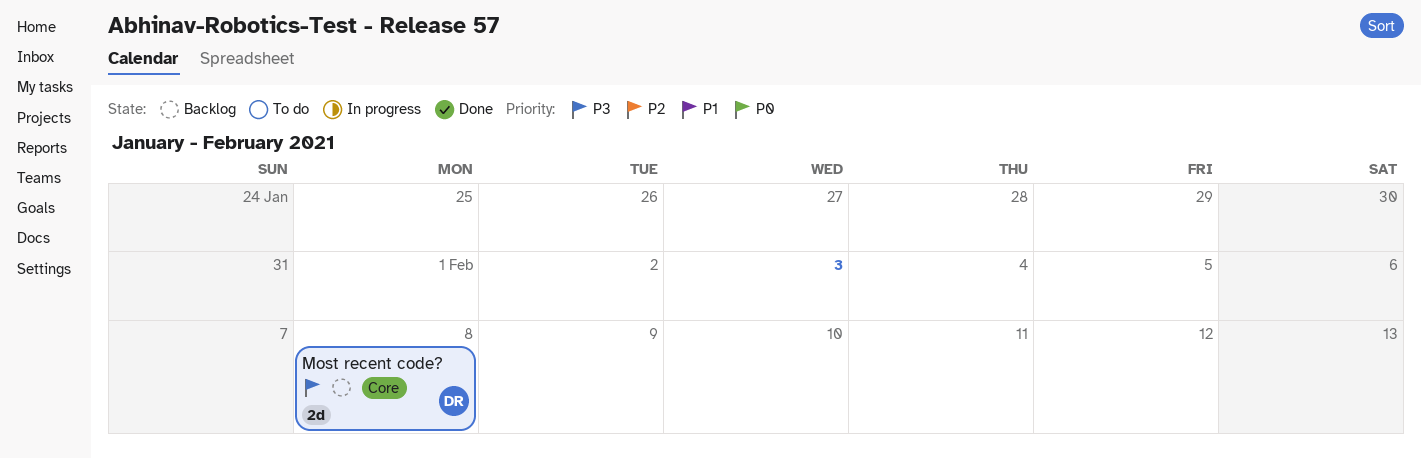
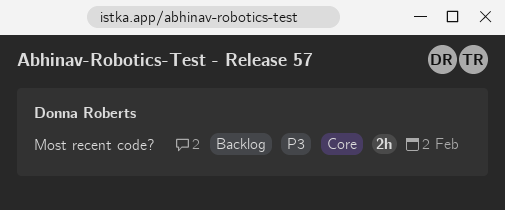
Most recent code?, estimate: 2d -> 2h
Most recent code?, due: Feb 8 -> Feb 2

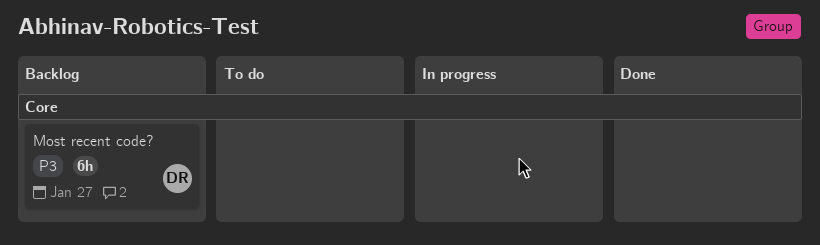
Most recent code?, estimate: 2h -> 6h
Most recent code?, due: Feb 2 -> Jan 27

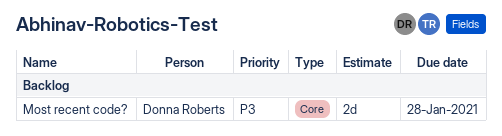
Most recent code?, estimate: 6h -> 2d
Most recent code?, due: Jan 27 -> Jan 28

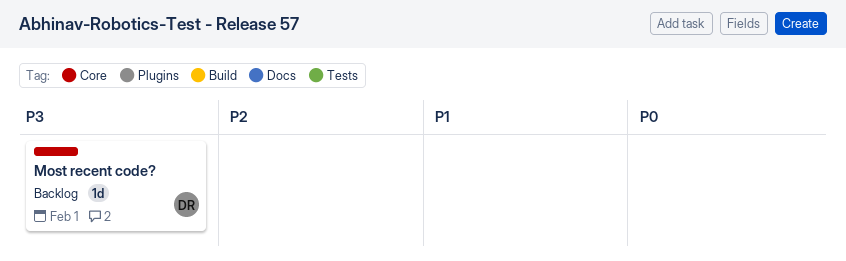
Most recent code?, estimate: 2d -> 1d
Most recent code?, due: Jan 28 -> Feb 1

